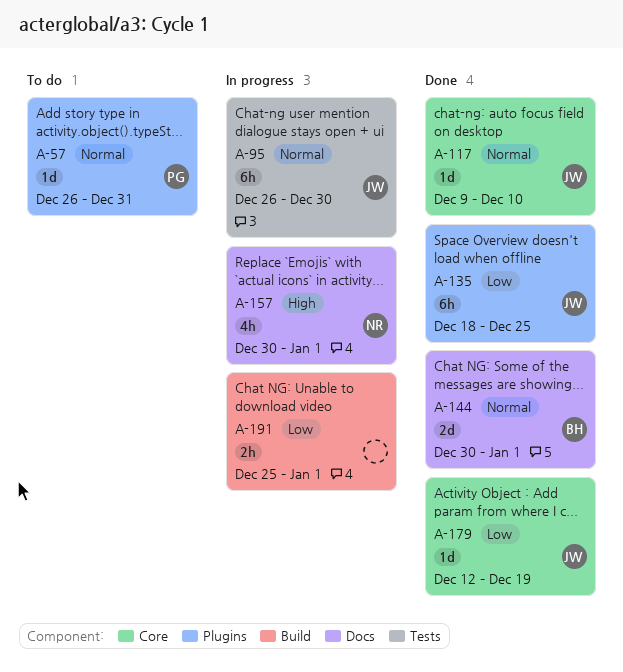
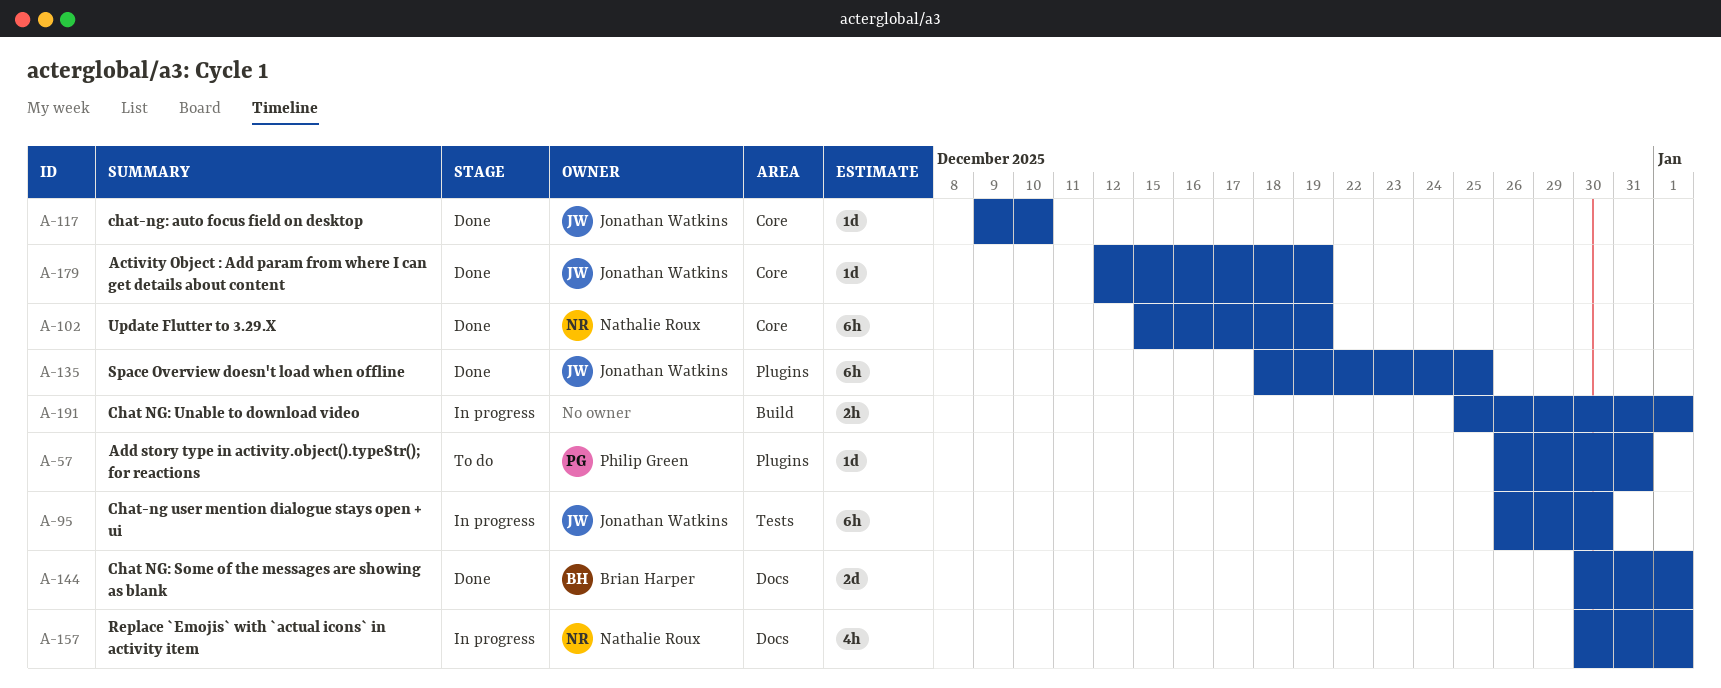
A-102: none -> present

